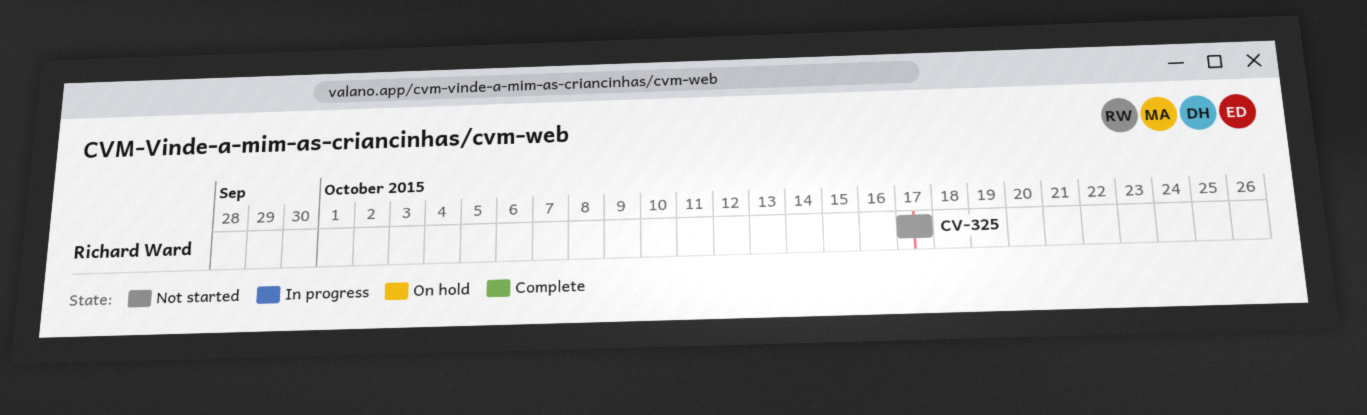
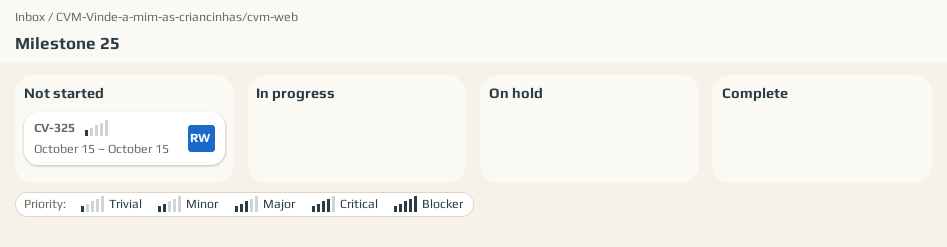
CV-325, start: Oct 17 -> Oct 15
CV-325, due: Oct 17 -> Oct 15

